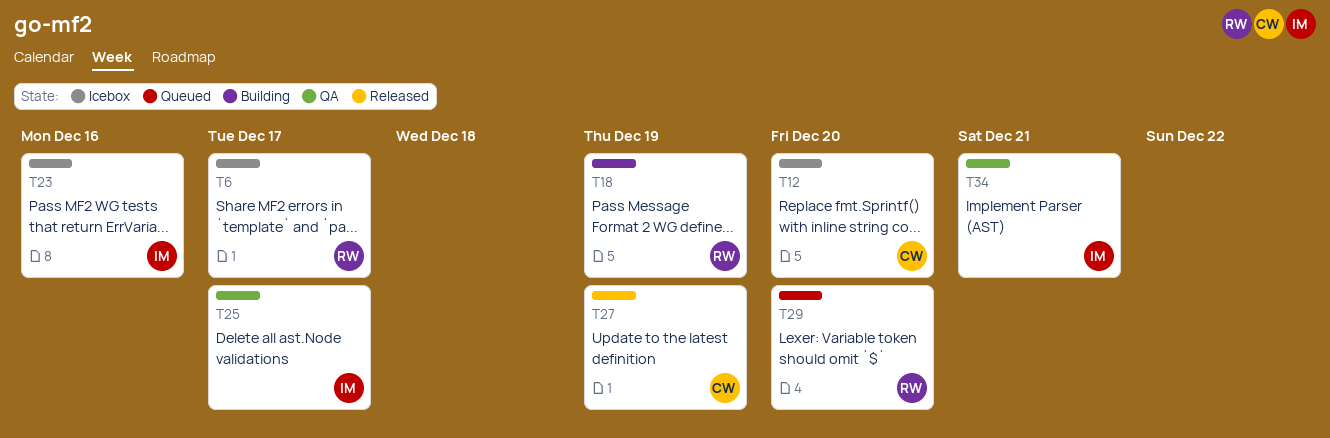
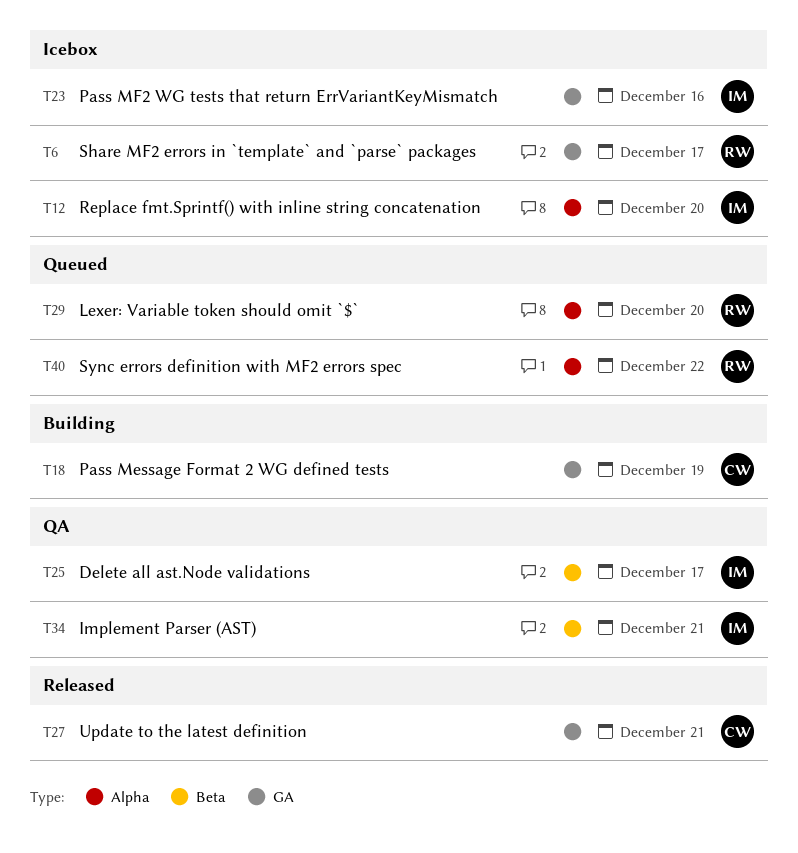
T12, owner: CW -> IM
T18, owner: RW -> CW
T27, due: Dec 19 -> Dec 21
T40: none -> present

